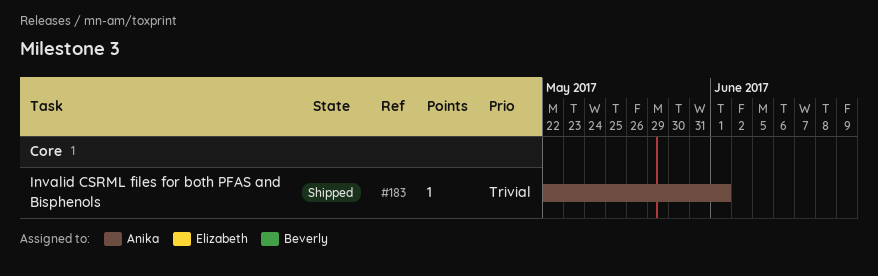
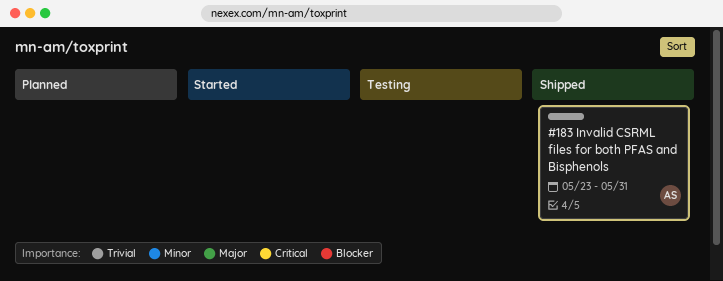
#183, start: May 22 -> May 23
#183, due: Jun 1 -> May 31

